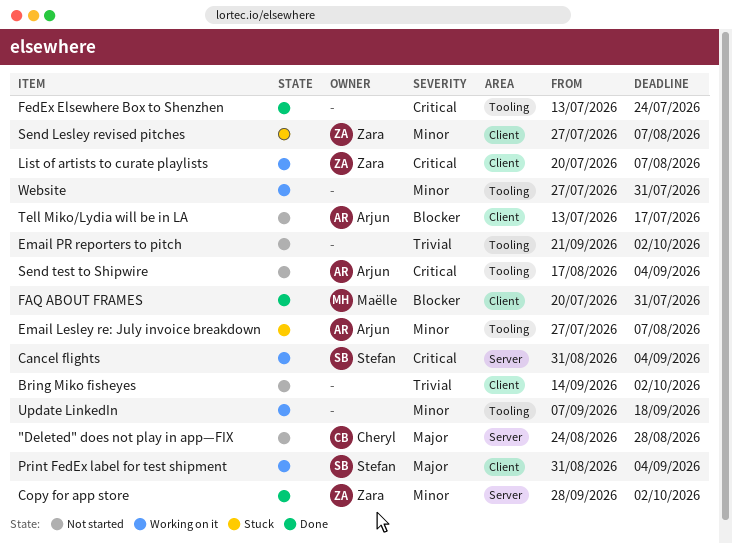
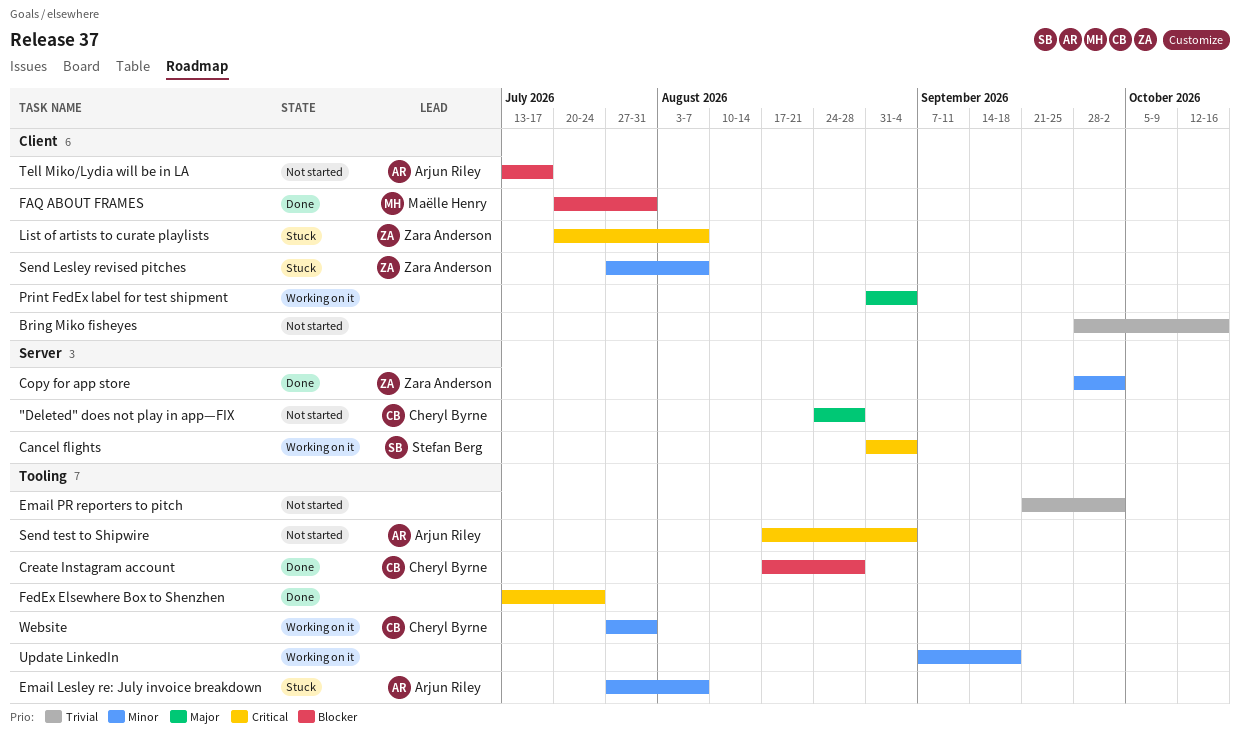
Bring Miko fisheyes, start: Sep 14 -> Sep 28
Bring Miko fisheyes, due: Oct 2 -> Oct 16
Create Instagram account: none -> present
List of artists to curate playlists, status: Working on it -> Stuck
Print FedEx label for test shipment, owner: Stefan Berg -> none
Website, owner: none -> Cheryl Byrne

